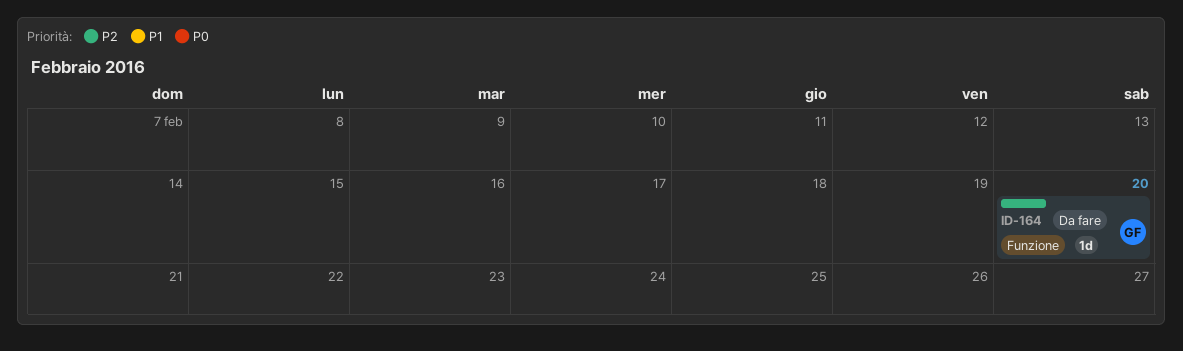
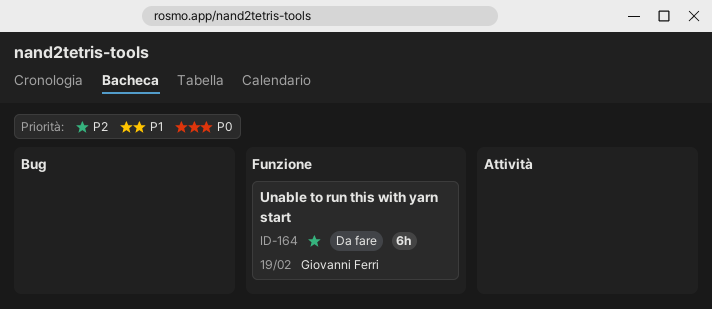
ID-164, estimate: 1d -> 6h
ID-164, due: Feb 20 -> Feb 19

